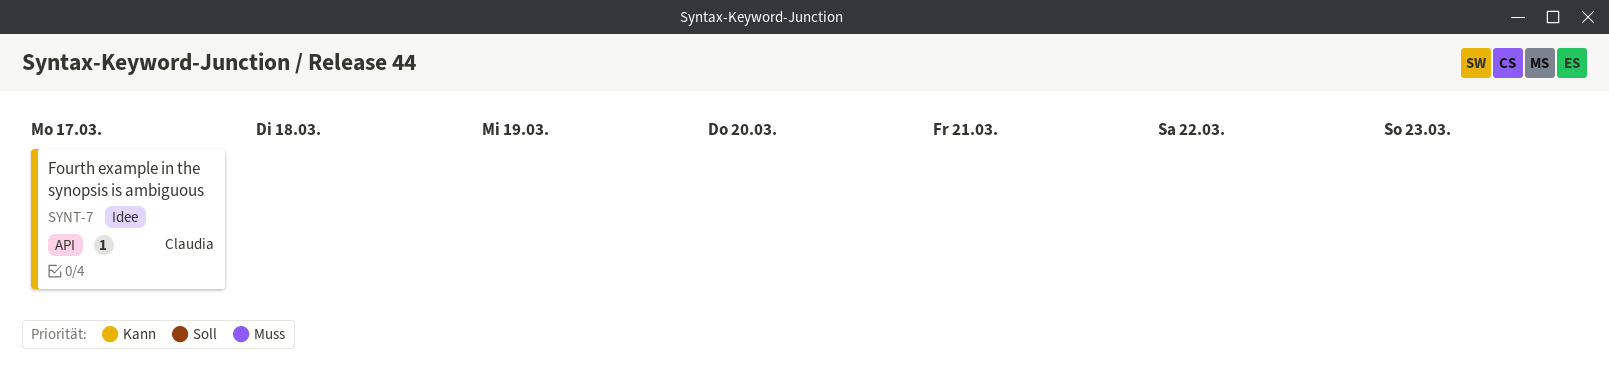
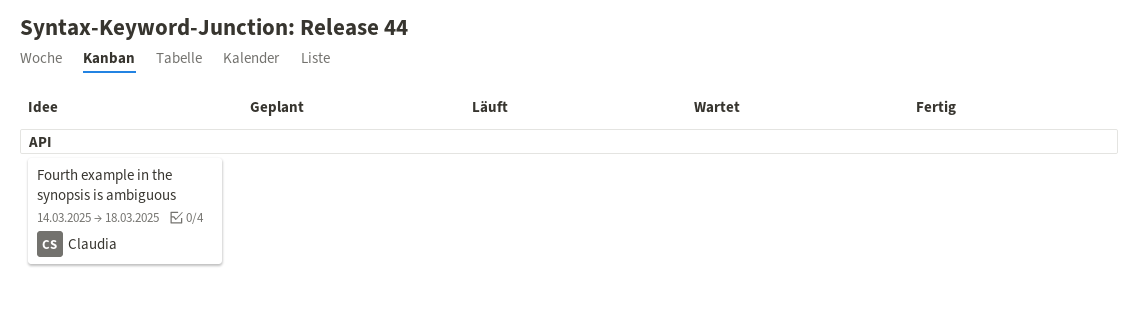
Fourth example in the synopsis is ambiguous, due: Mar 17 -> Mar 18

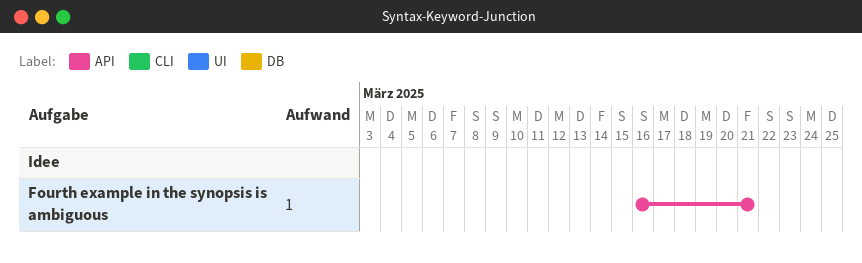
Fourth example in the synopsis is ambiguous, start: Mar 14 -> Mar 16
Fourth example in the synopsis is ambiguous, due: Mar 18 -> Mar 21

